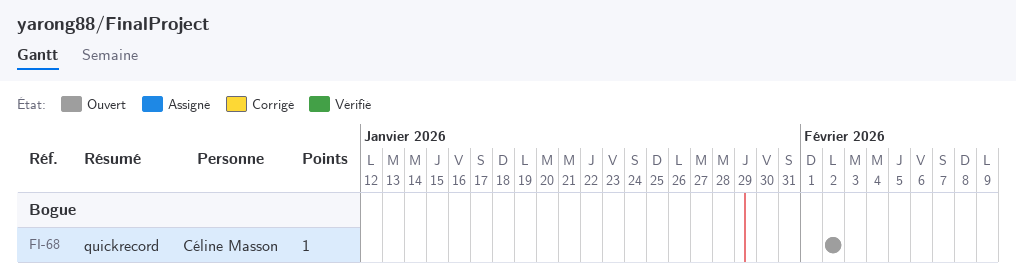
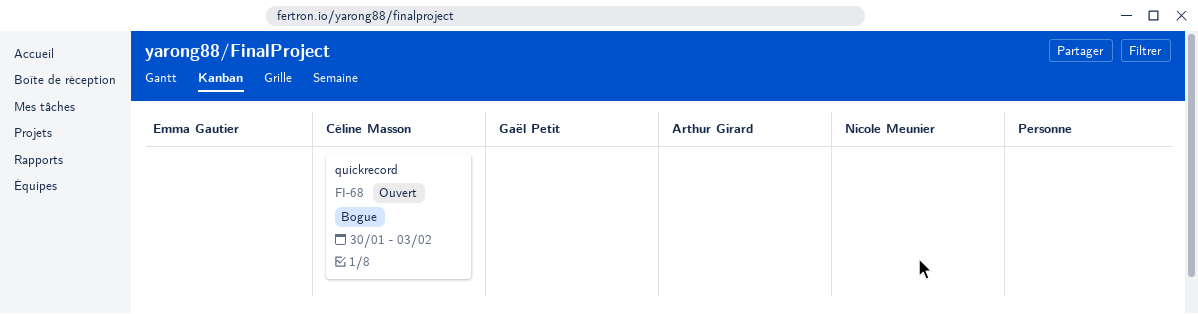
FI-68, start: Feb 2 -> Jan 30
FI-68, due: Feb 2 -> Feb 3

